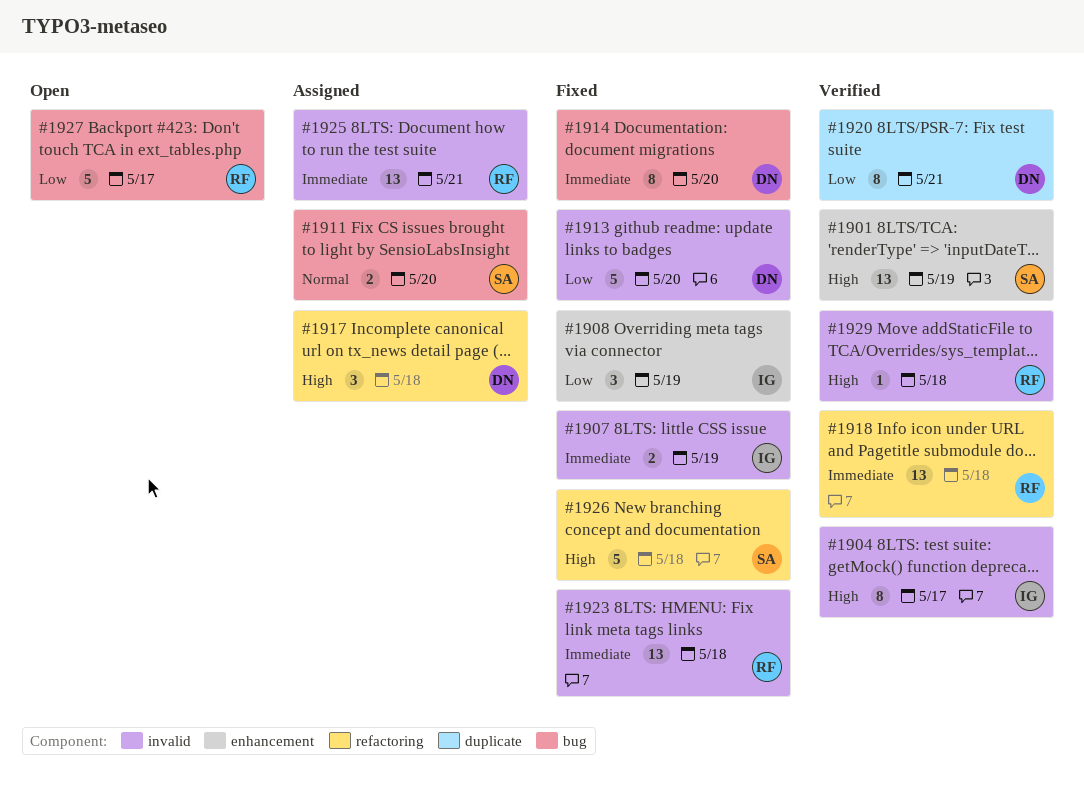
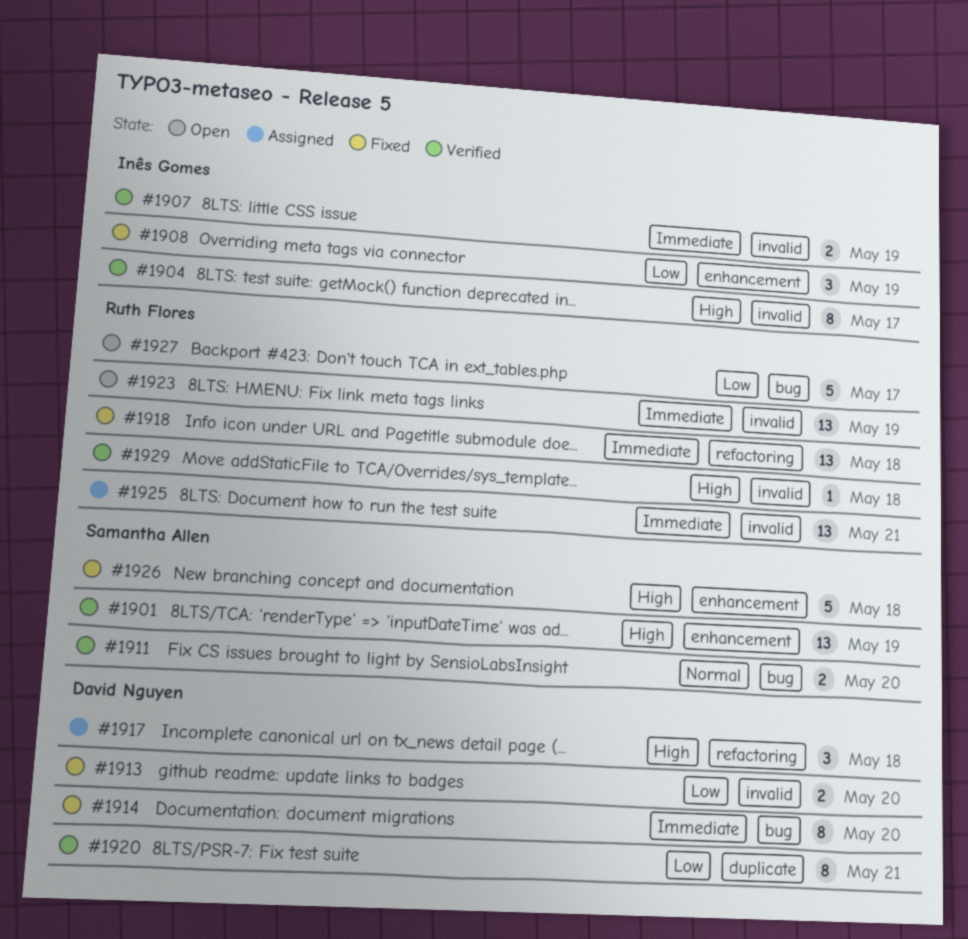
#1907, status: Fixed -> Verified
#1911, status: Assigned -> Verified
#1913, estimate: 5 -> 2
#1918, status: Verified -> Fixed
#1923, status: Fixed -> Open
#1923, due: May 18 -> May 19
#1926, label: refactoring -> enhancement

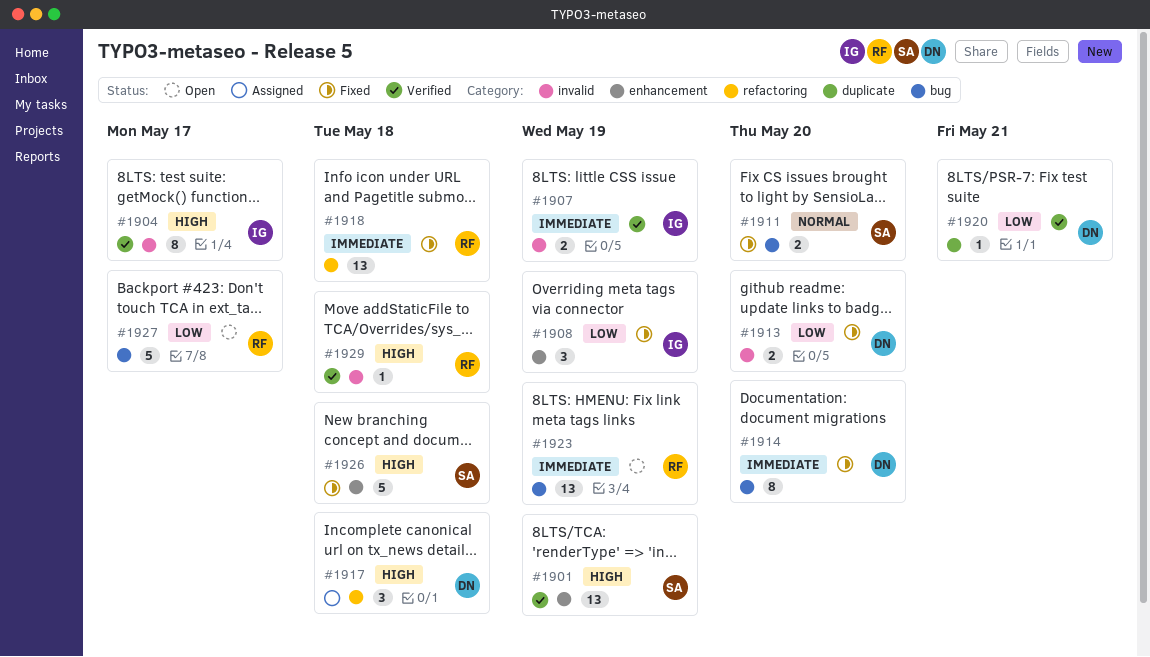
#1911, status: Verified -> Fixed
#1920, estimate: 8 -> 1
#1923, label: invalid -> bug
#1925: present -> none

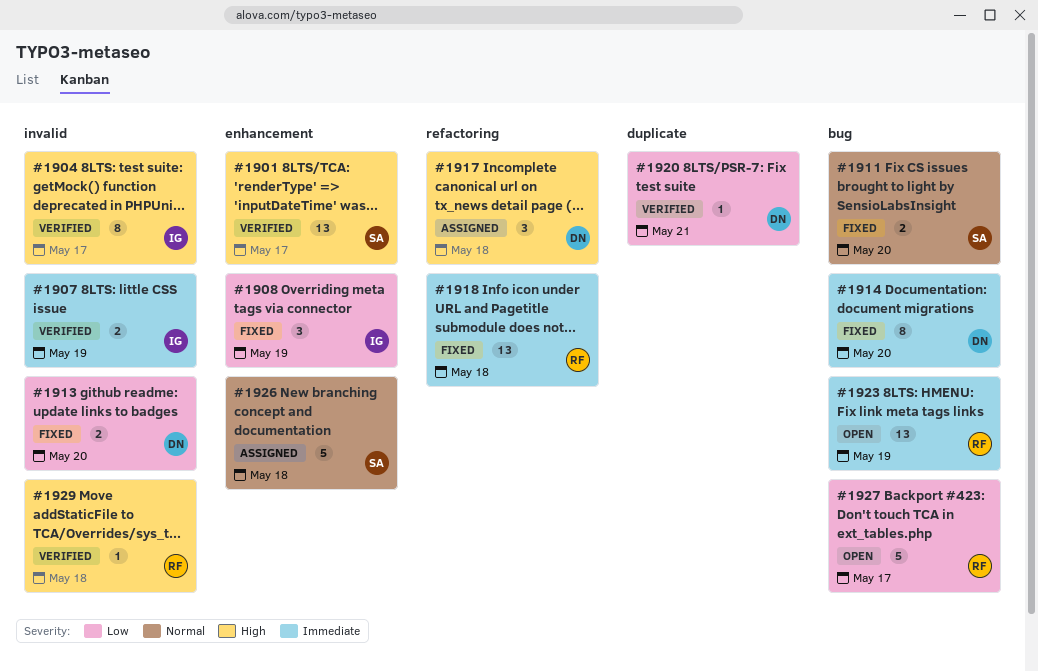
#1901, due: May 19 -> May 17
#1926, status: Fixed -> Assigned
#1926, priority: High -> Normal

